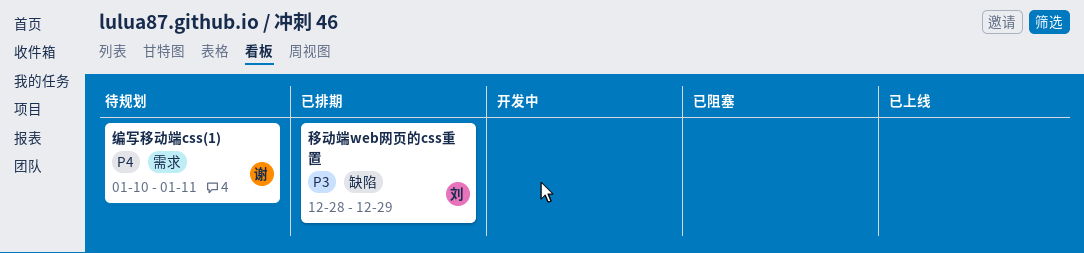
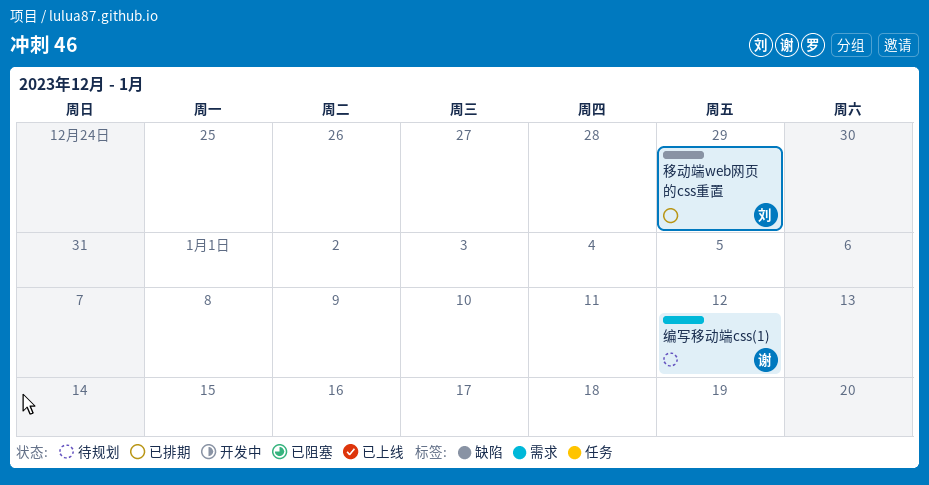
编写移动端css(1), due: Jan 11 -> Jan 12

